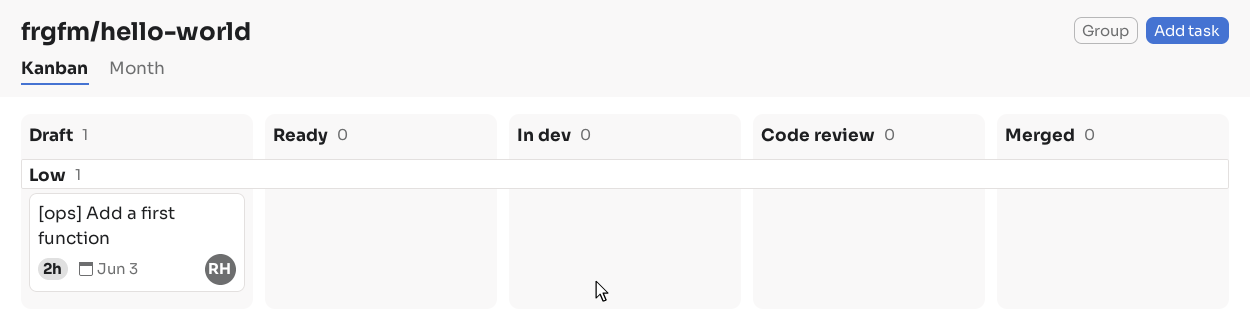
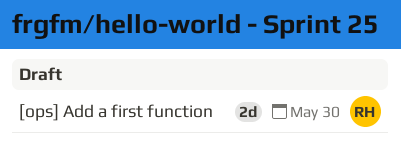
[ops] Add a first function, estimate: 2h -> 2d
[ops] Add a first function, due: Jun 3 -> May 30

